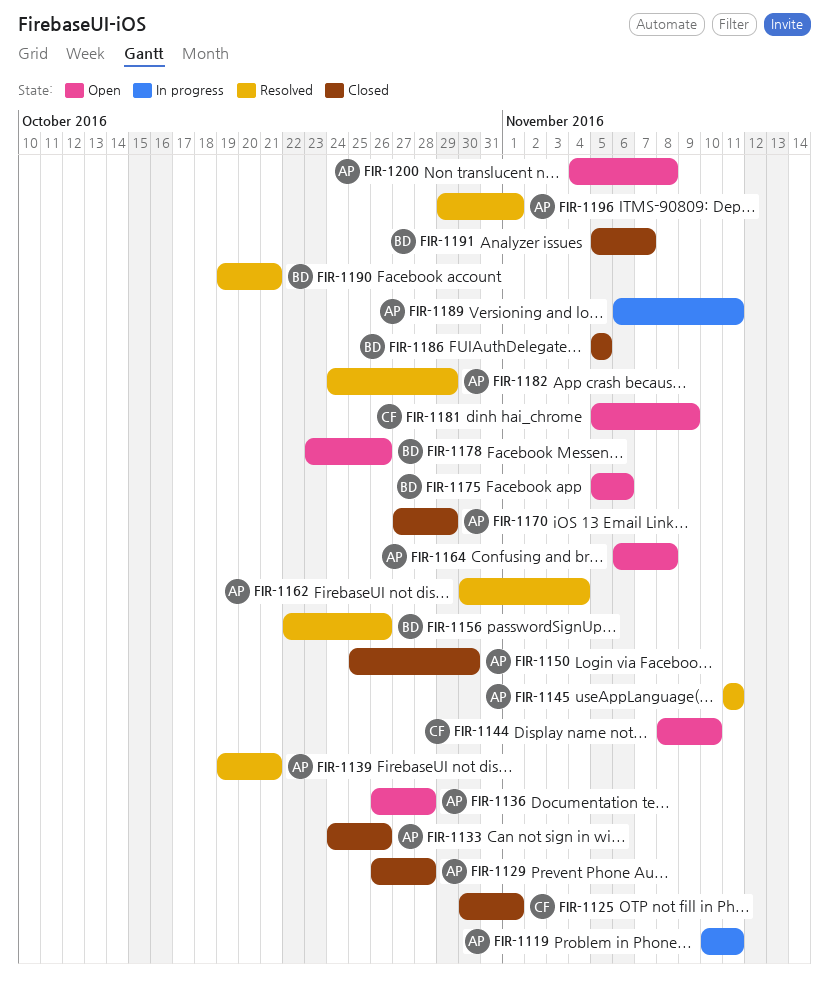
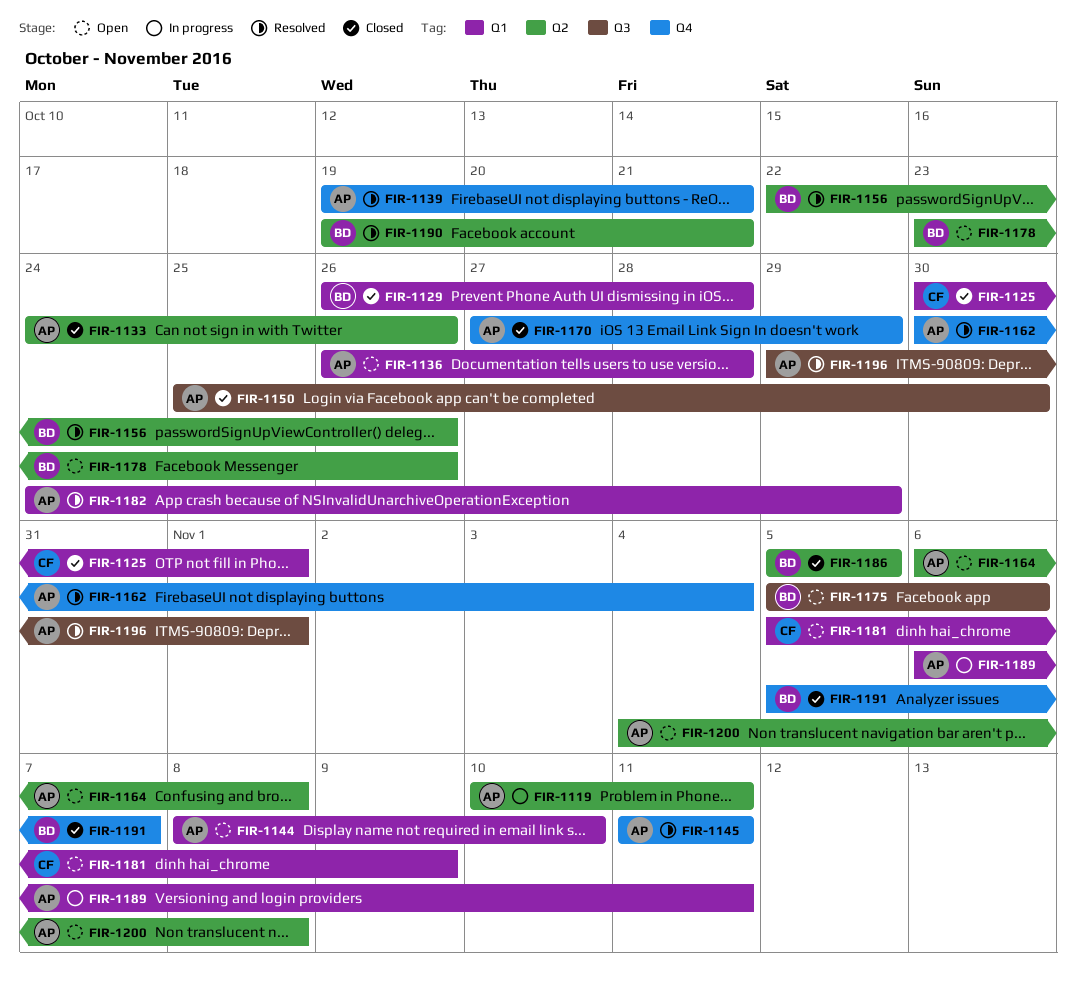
FIR-1129, owner: AP -> BD
FIR-1144, owner: CF -> AP

